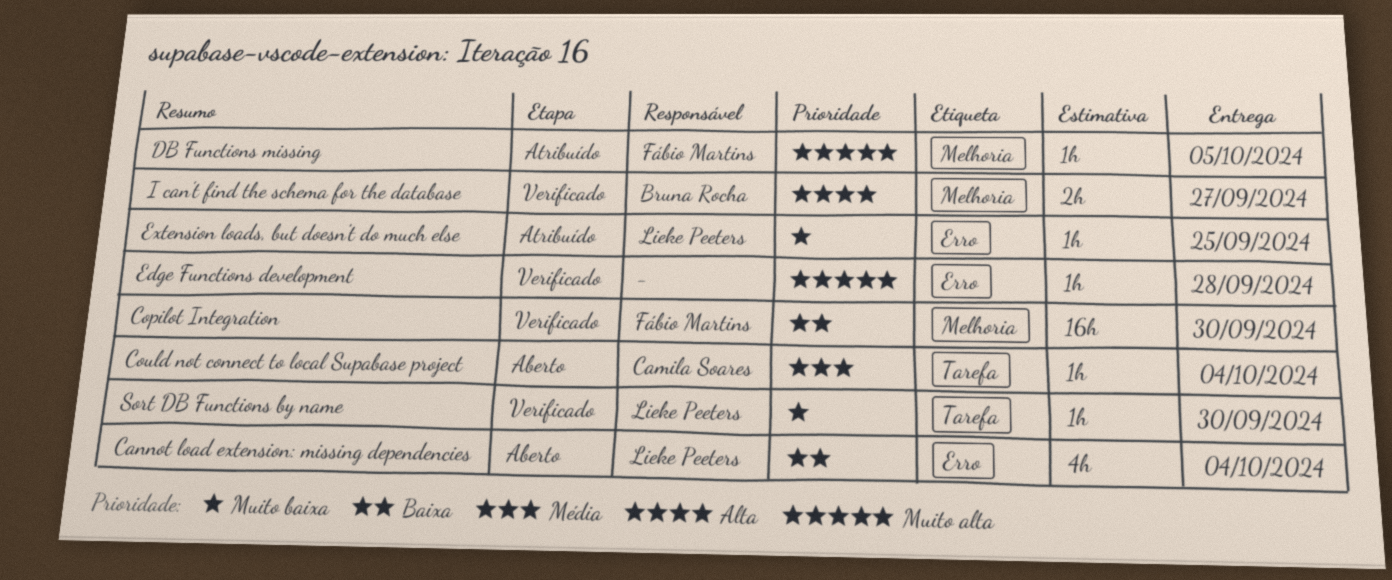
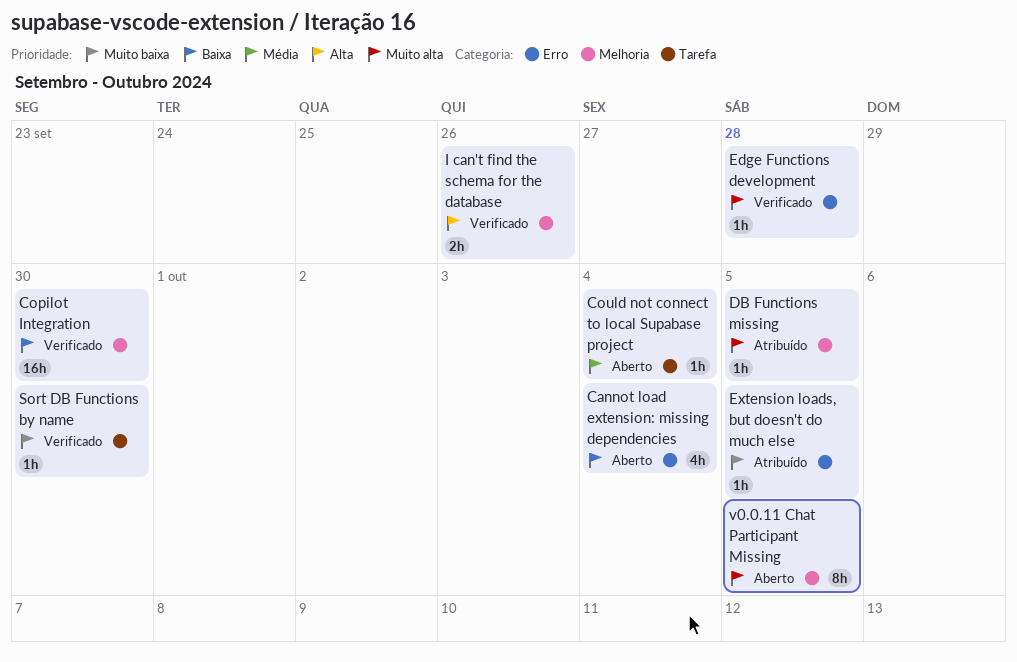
Extension loads, but doesn't do much else, due: Sep 25 -> Oct 5
I can't find the schema for the database, due: Sep 27 -> Sep 26
v0.0.11 Chat Participant Missing: none -> present

